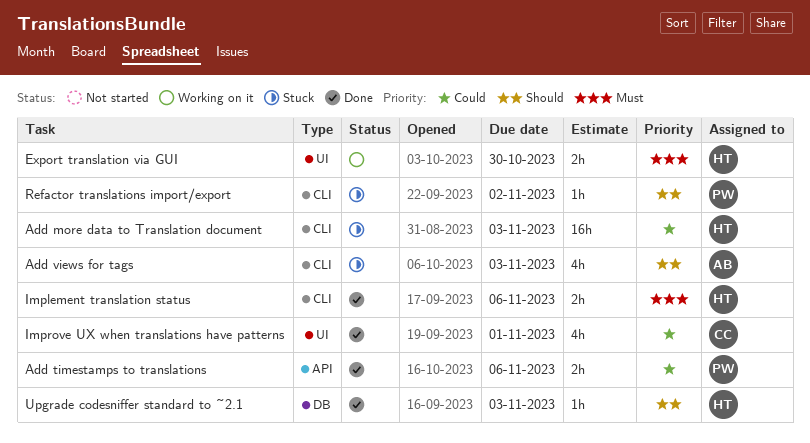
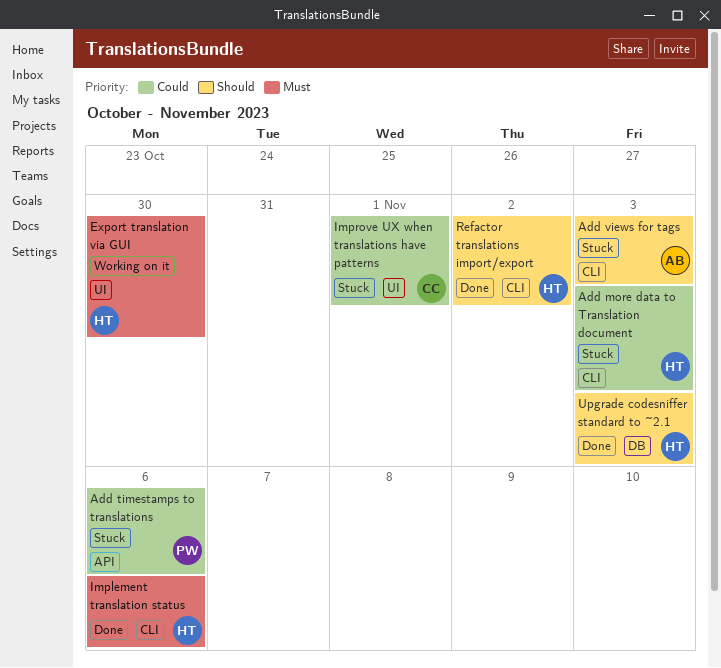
Add timestamps to translations, status: Done -> Stuck
Improve UX when translations have patterns, status: Done -> Stuck
Refactor translations import/export, status: Stuck -> Done
Refactor translations import/export, owner: PW -> HT

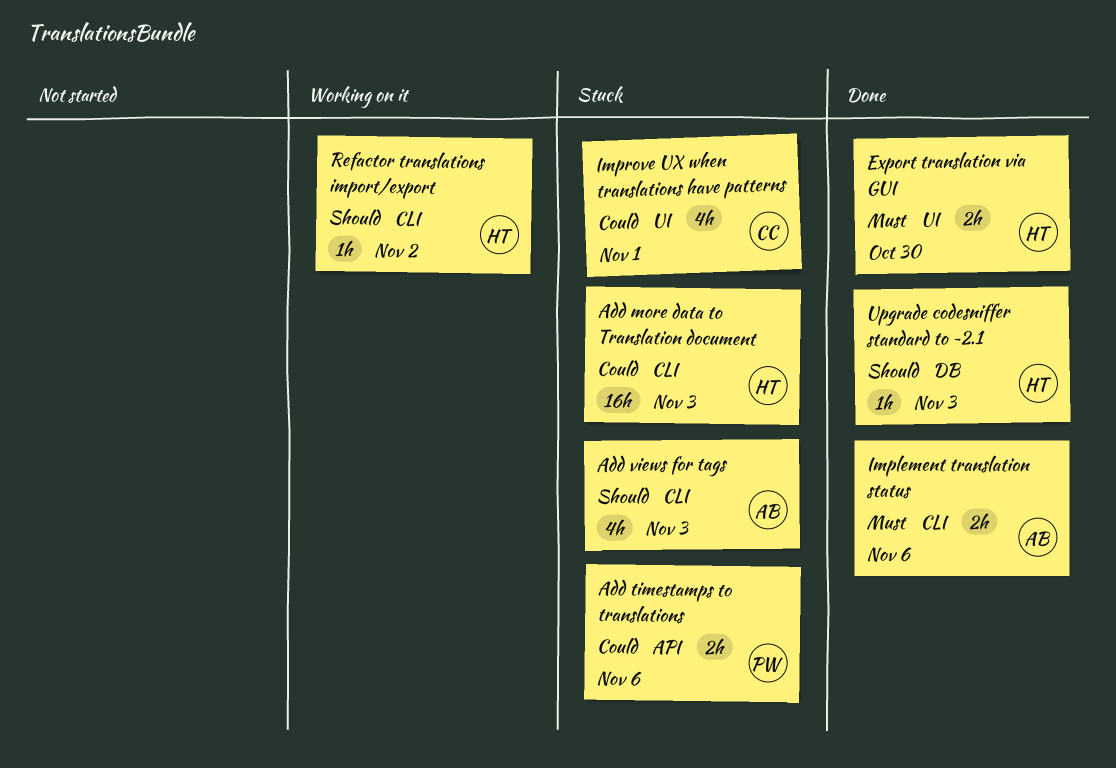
Export translation via GUI, status: Working on it -> Done
Implement translation status, owner: HT -> AB
Refactor translations import/export, status: Done -> Working on it

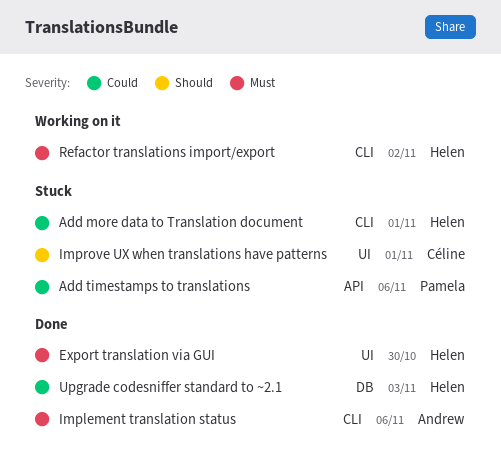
Add more data to Translation document, due: Nov 3 -> Nov 1
Add views for tags: present -> none
Improve UX when translations have patterns, priority: Could -> Should
Refactor translations import/export, priority: Should -> Must
Upgrade codesniffer standard to ~2.1, priority: Should -> Could

